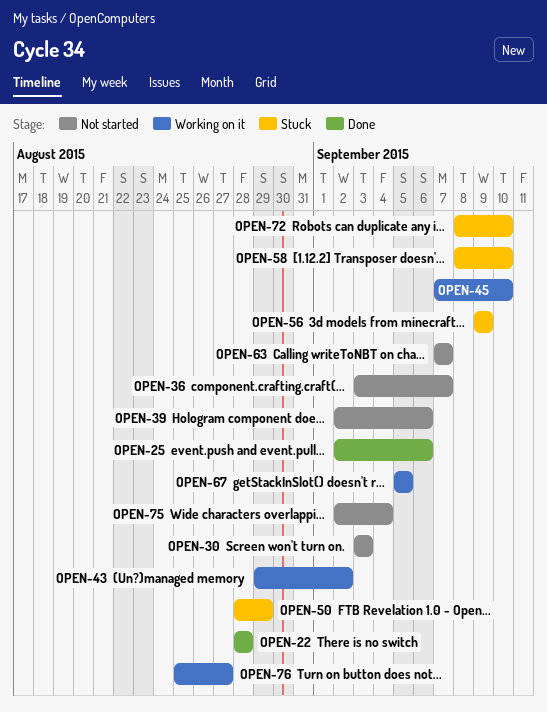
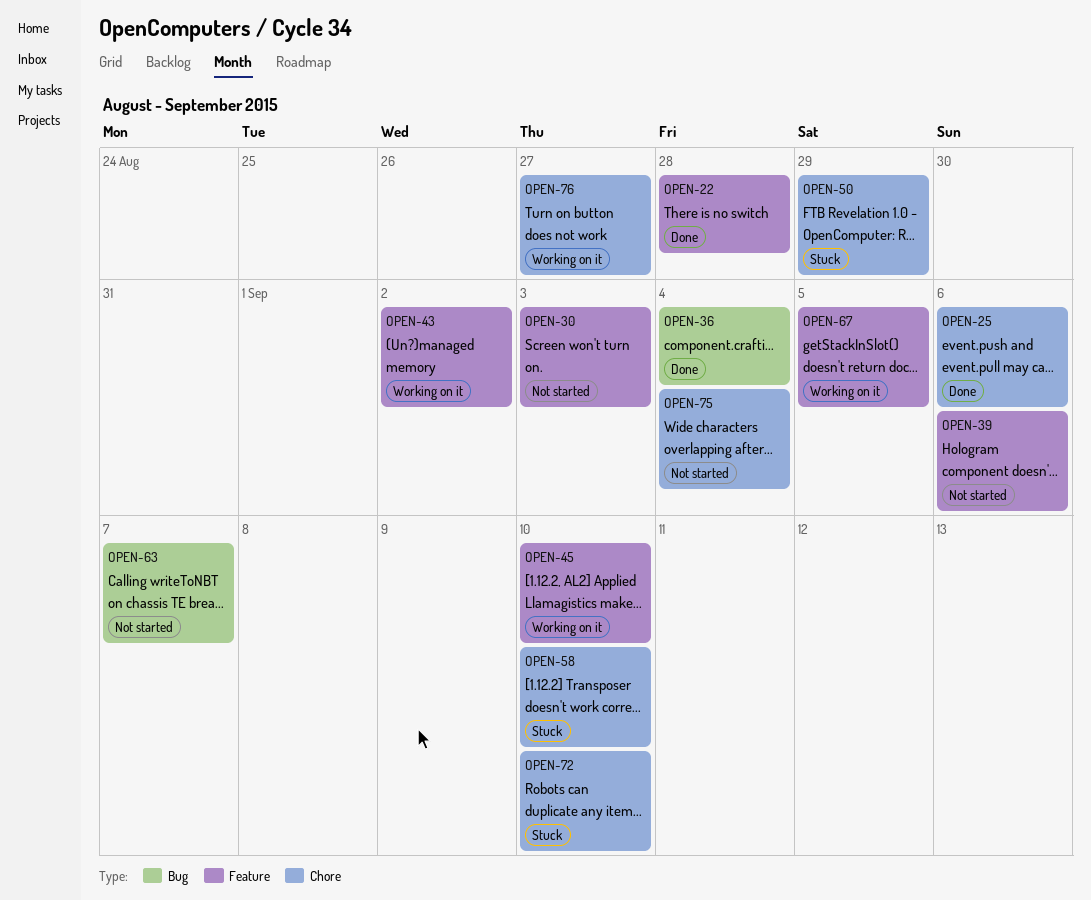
OPEN-36, status: Not started -> Done
OPEN-36, due: Sep 7 -> Sep 4
OPEN-56: present -> none

